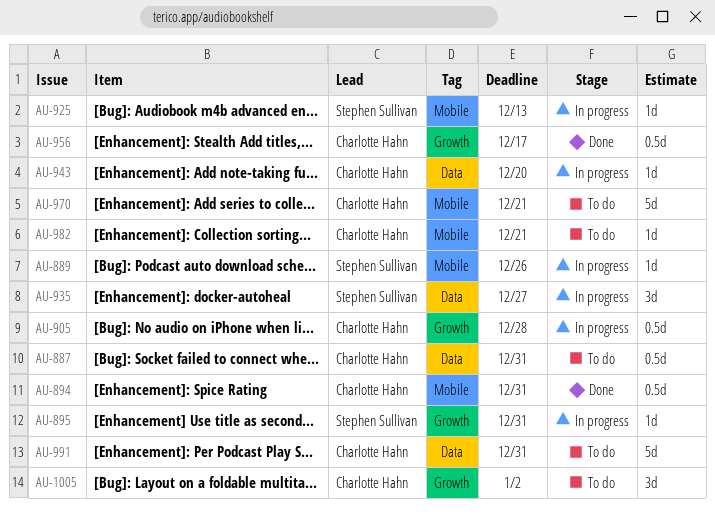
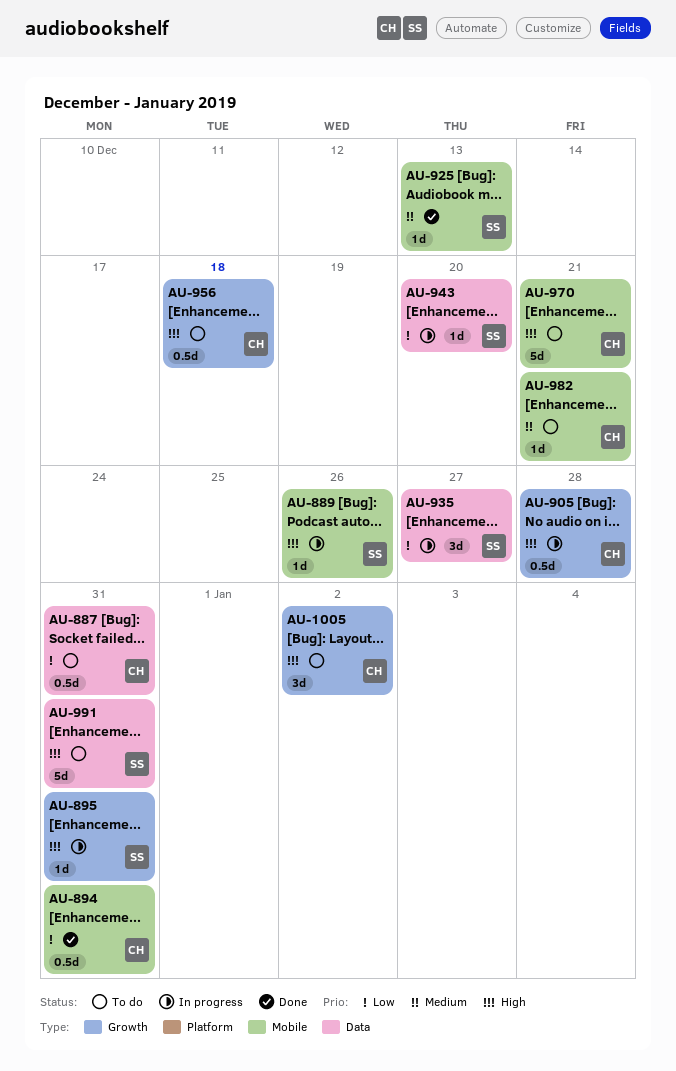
AU-925, status: In progress -> Done
AU-943, owner: Charlotte Hahn -> Stephen Sullivan
AU-956, status: Done -> To do
AU-956, due: Dec 17 -> Dec 18
AU-991, owner: Charlotte Hahn -> Stephen Sullivan

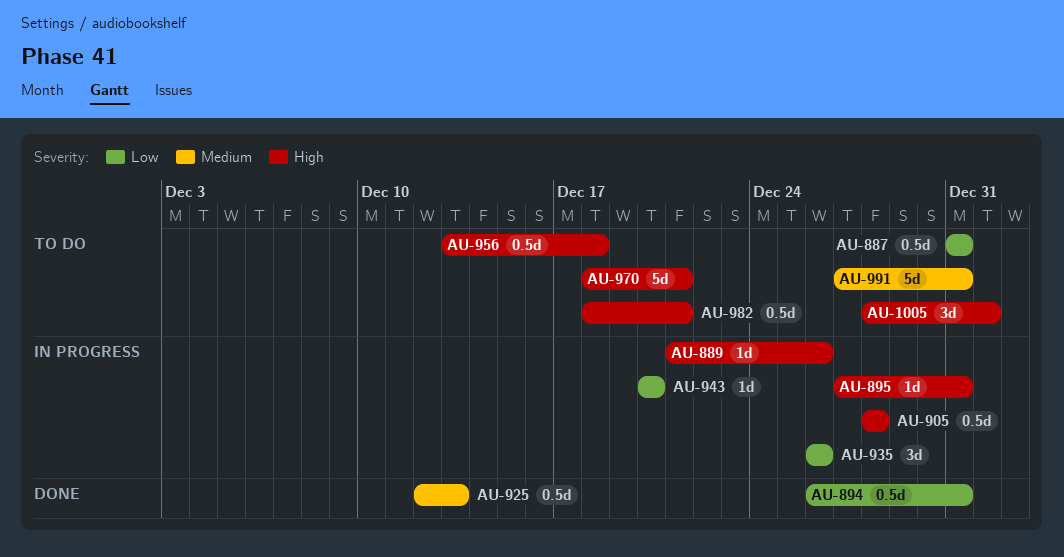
AU-925, estimate: 1d -> 0.5d
AU-935, due: Dec 27 -> Dec 26
AU-982, priority: Medium -> High
AU-982, estimate: 1d -> 0.5d
AU-991, priority: High -> Medium
AU-1005, due: Jan 2 -> Jan 1

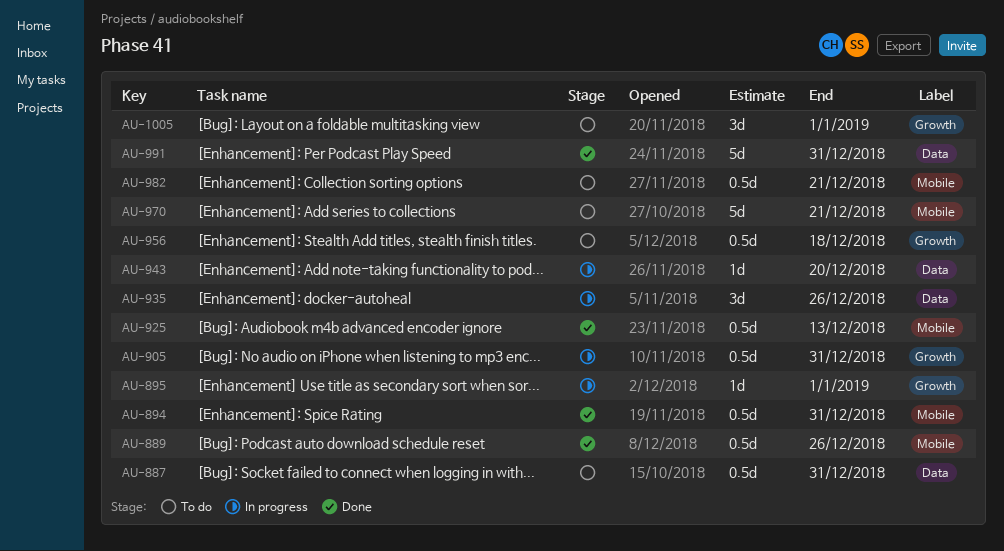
AU-889, status: In progress -> Done
AU-889, estimate: 1d -> 0.5d
AU-895, due: Dec 31 -> Jan 1
AU-905, due: Dec 28 -> Dec 31
AU-991, status: To do -> Done

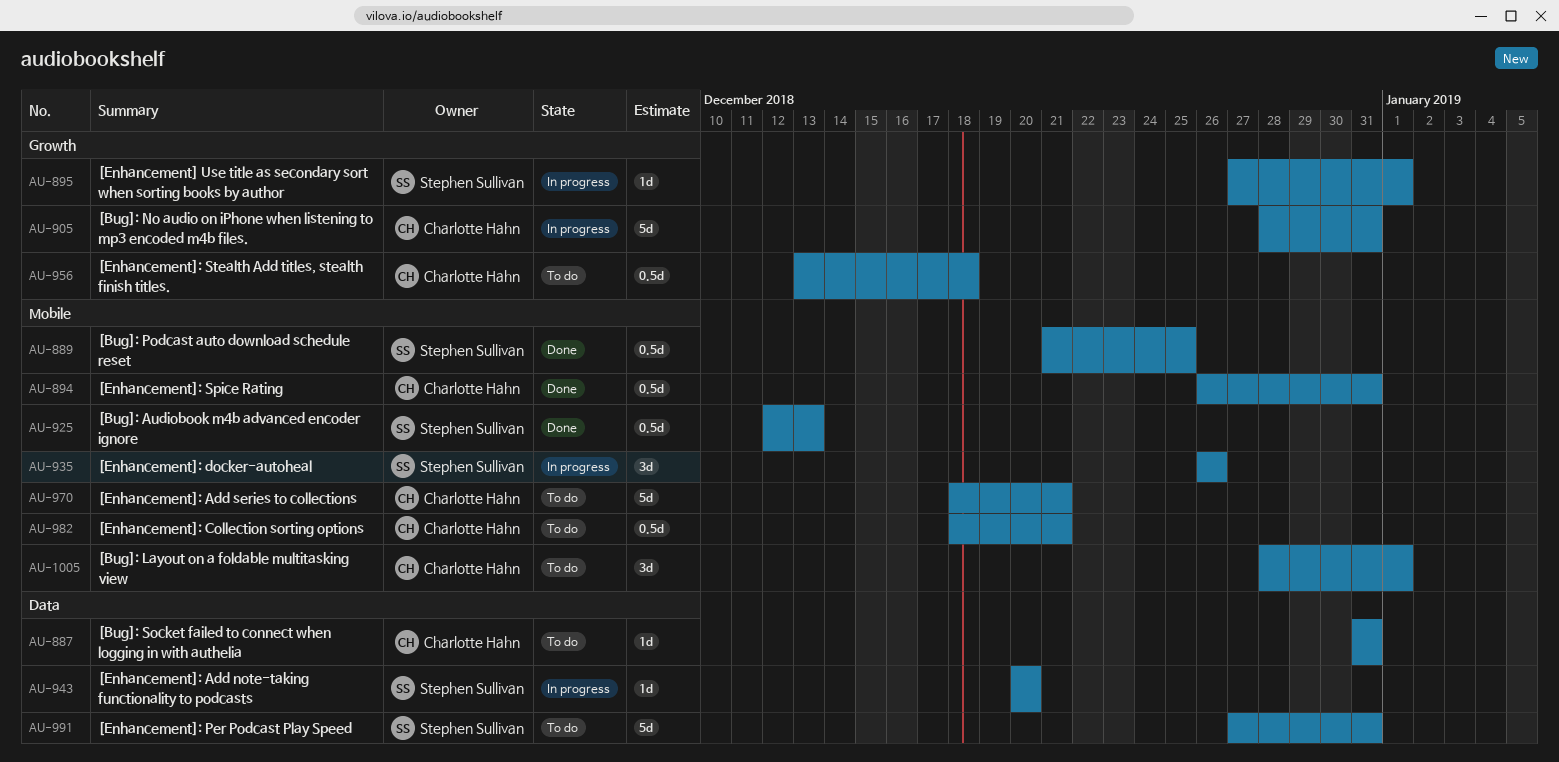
AU-887, estimate: 0.5d -> 1d
AU-889, due: Dec 26 -> Dec 25
AU-905, estimate: 0.5d -> 5d
AU-935, label: Data -> Mobile
AU-991, status: Done -> To do
AU-1005, label: Growth -> Mobile

